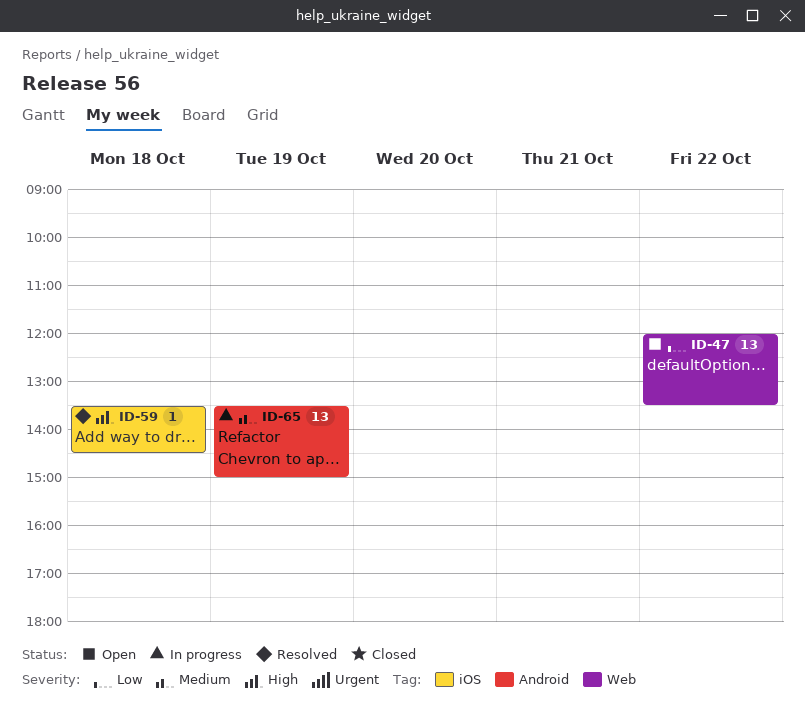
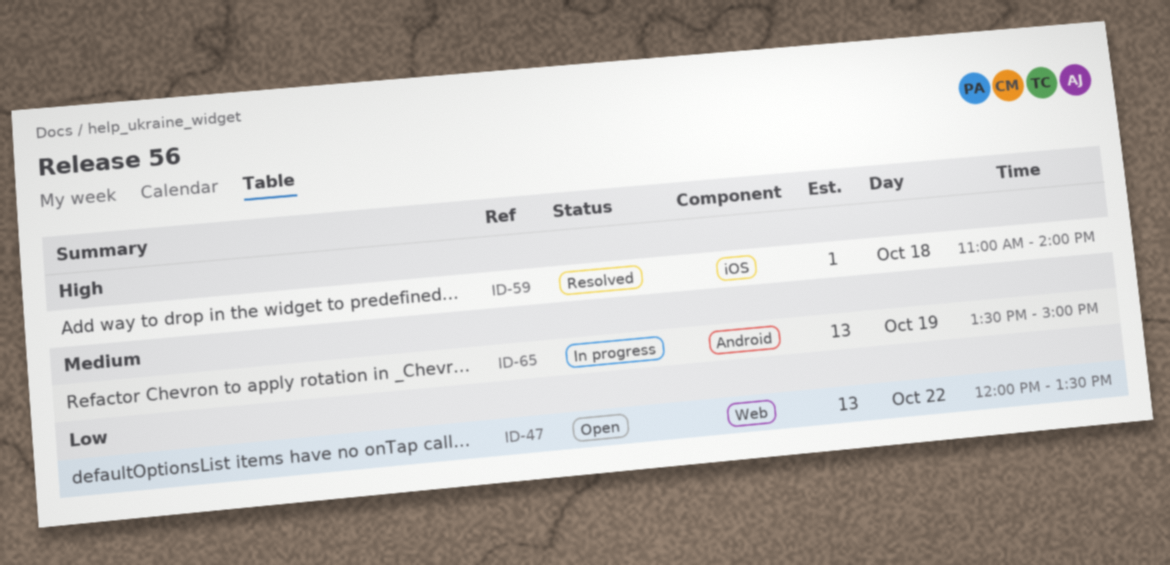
ID-59, begins: 13:30 -> 11:00
ID-59, ends: 14:30 -> 14:00

